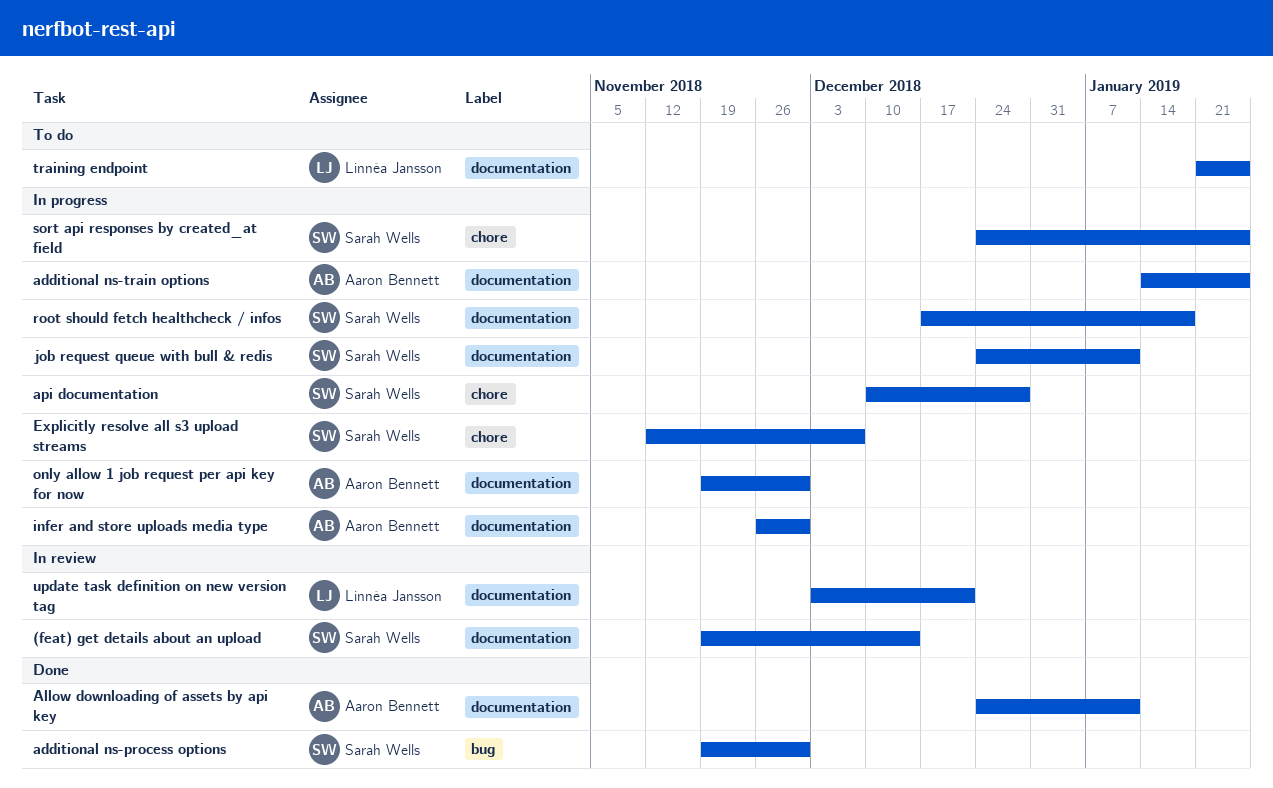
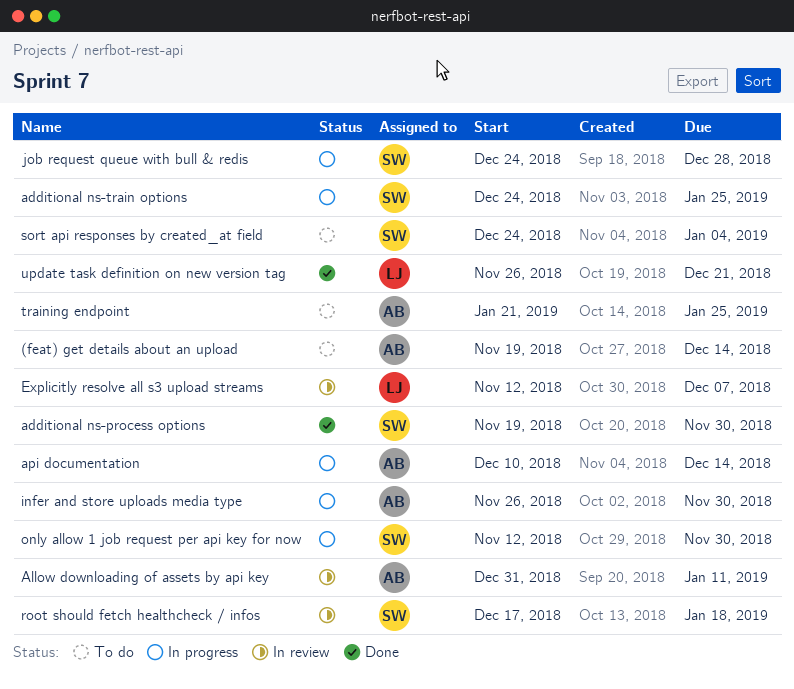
(feat) get details about an upload, status: In review -> To do
(feat) get details about an upload, owner: Sarah Wells -> Aaron Bennett
additional ns-train options, owner: Aaron Bennett -> Sarah Wells
additional ns-train options, start: Jan 14 -> Dec 24
Allow downloading of assets by api key, status: Done -> In review
Allow downloading of assets by api key, start: Dec 24 -> Dec 31
api documentation, owner: Sarah Wells -> Aaron Bennett
api documentation, due: Dec 28 -> Dec 14
Explicitly resolve all s3 upload streams, status: In progress -> In review
Explicitly resolve all s3 upload streams, owner: Sarah Wells -> Linnéa Jansson
job request queue with bull & redis, due: Jan 11 -> Dec 28
only allow 1 job request per api key for now, owner: Aaron Bennett -> Sarah Wells
only allow 1 job request per api key for now, start: Nov 19 -> Nov 12
root should fetch healthcheck / infos, status: In progress -> In review
sort api responses by created_at field, status: In progress -> To do
sort api responses by created_at field, due: Jan 25 -> Jan 4
training endpoint, owner: Linnéa Jansson -> Aaron Bennett
update task definition on new version tag, status: In review -> Done
update task definition on new version tag, start: Dec 3 -> Nov 26

